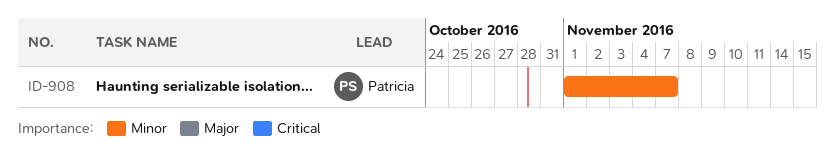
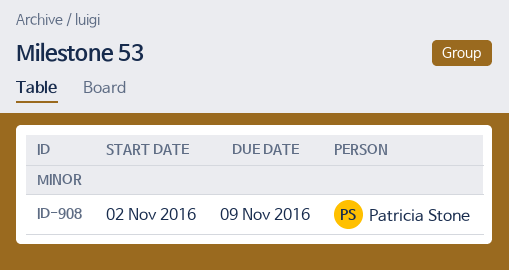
ID-908, start: Nov 1 -> Nov 2
ID-908, due: Nov 7 -> Nov 9

